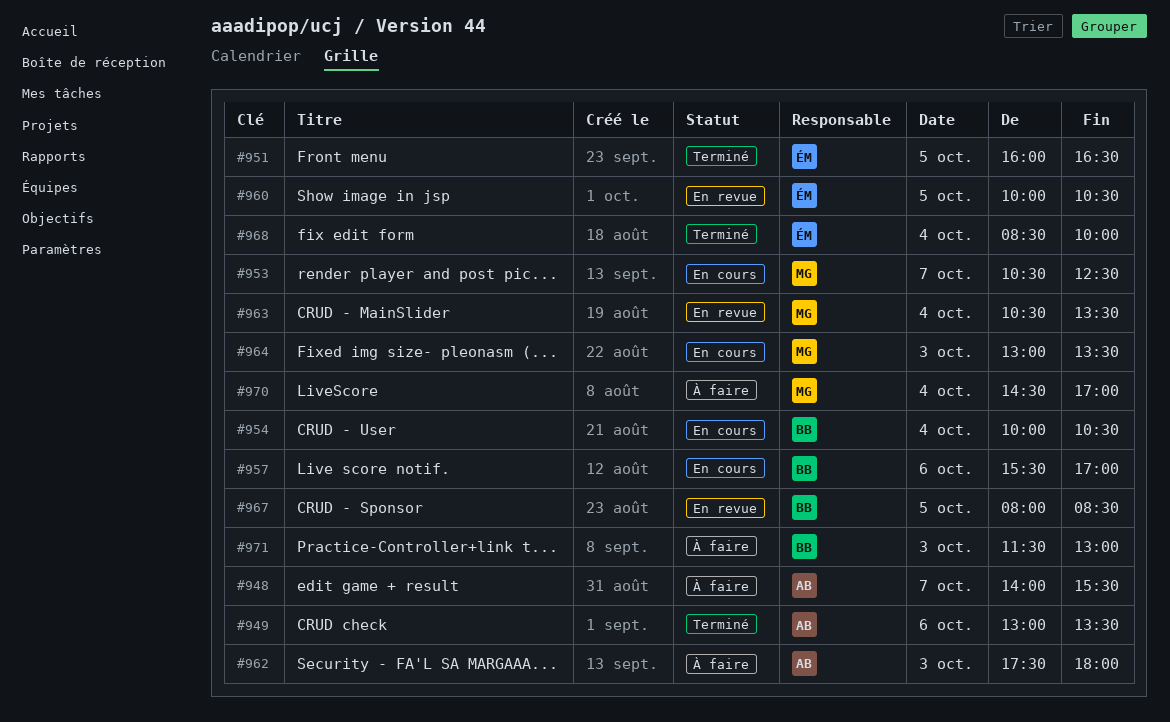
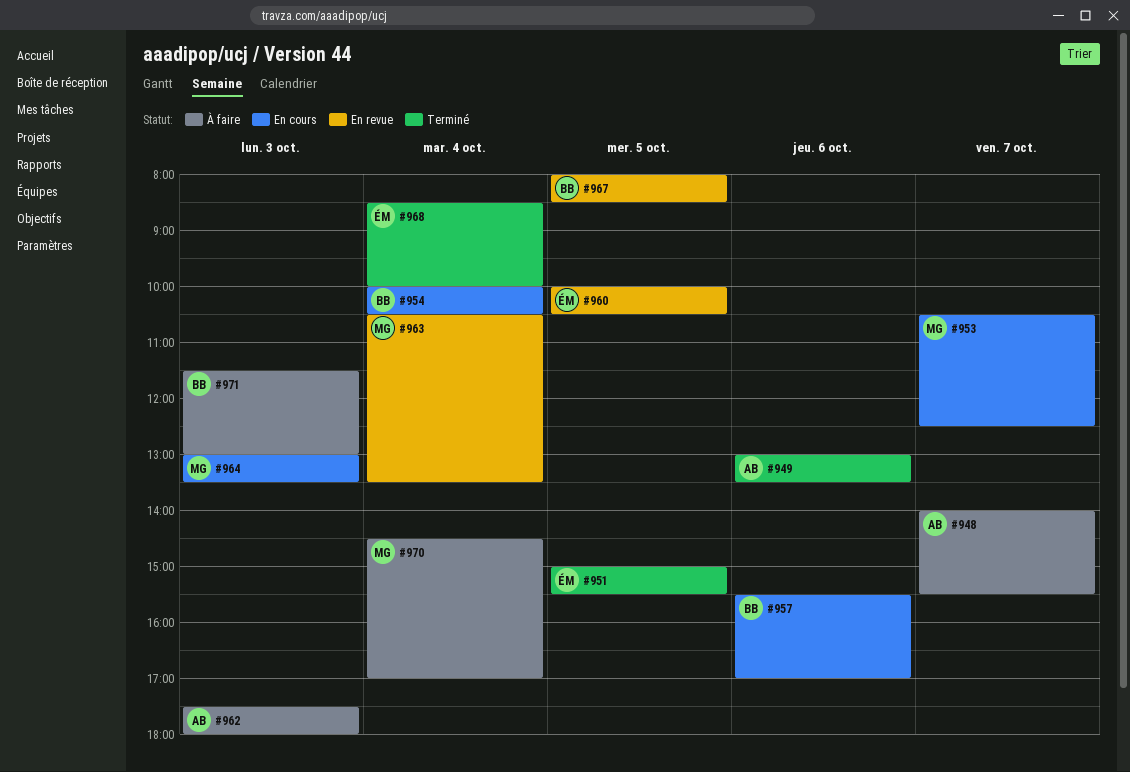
#951, begins: 16:00 -> 15:00
#951, ends: 16:30 -> 15:30

